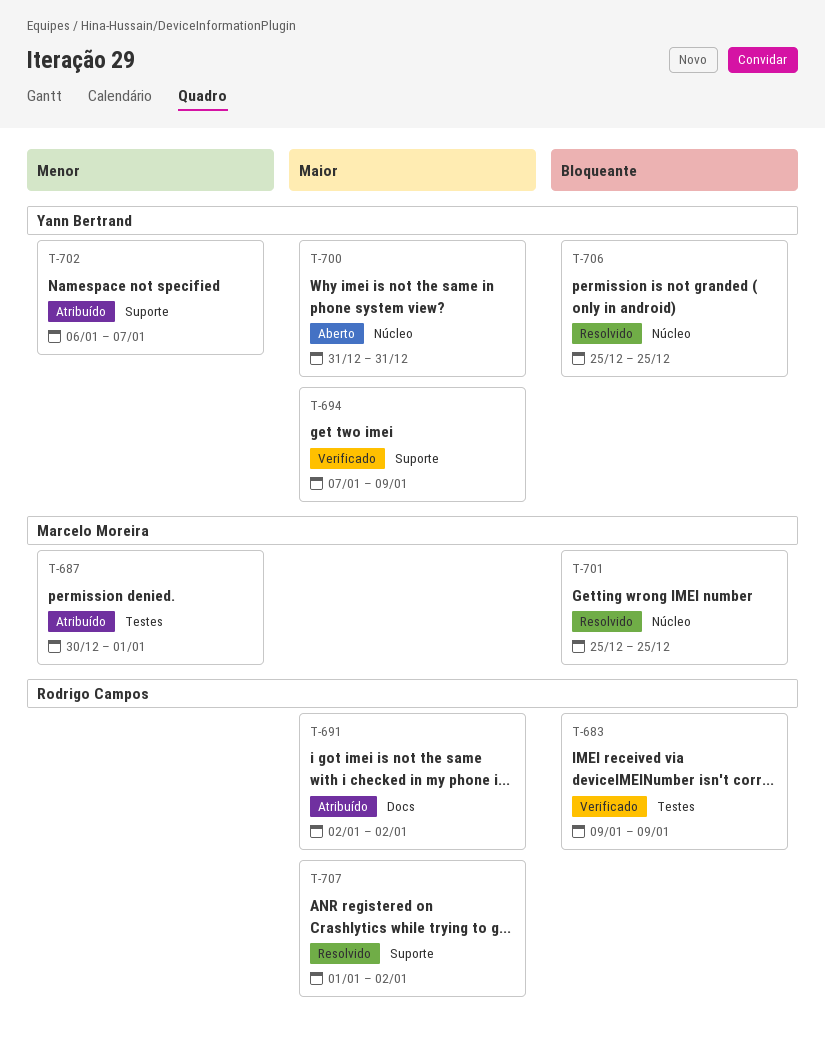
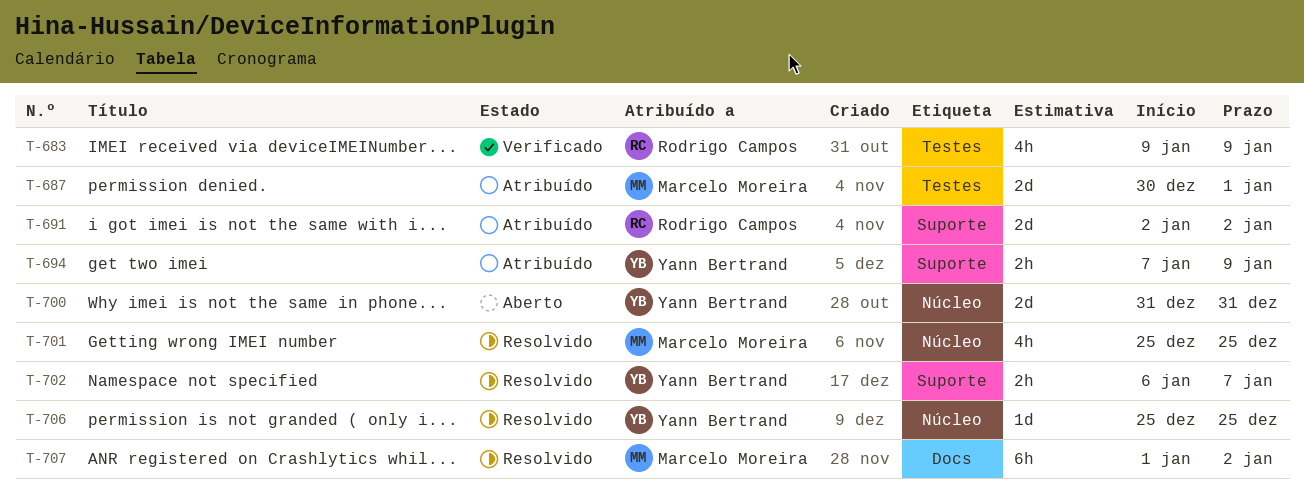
T-691, label: Docs -> Suporte
T-694, status: Verificado -> Atribuído
T-702, status: Atribuído -> Resolvido
T-707, owner: Rodrigo Campos -> Marcelo Moreira
T-707, label: Suporte -> Docs

